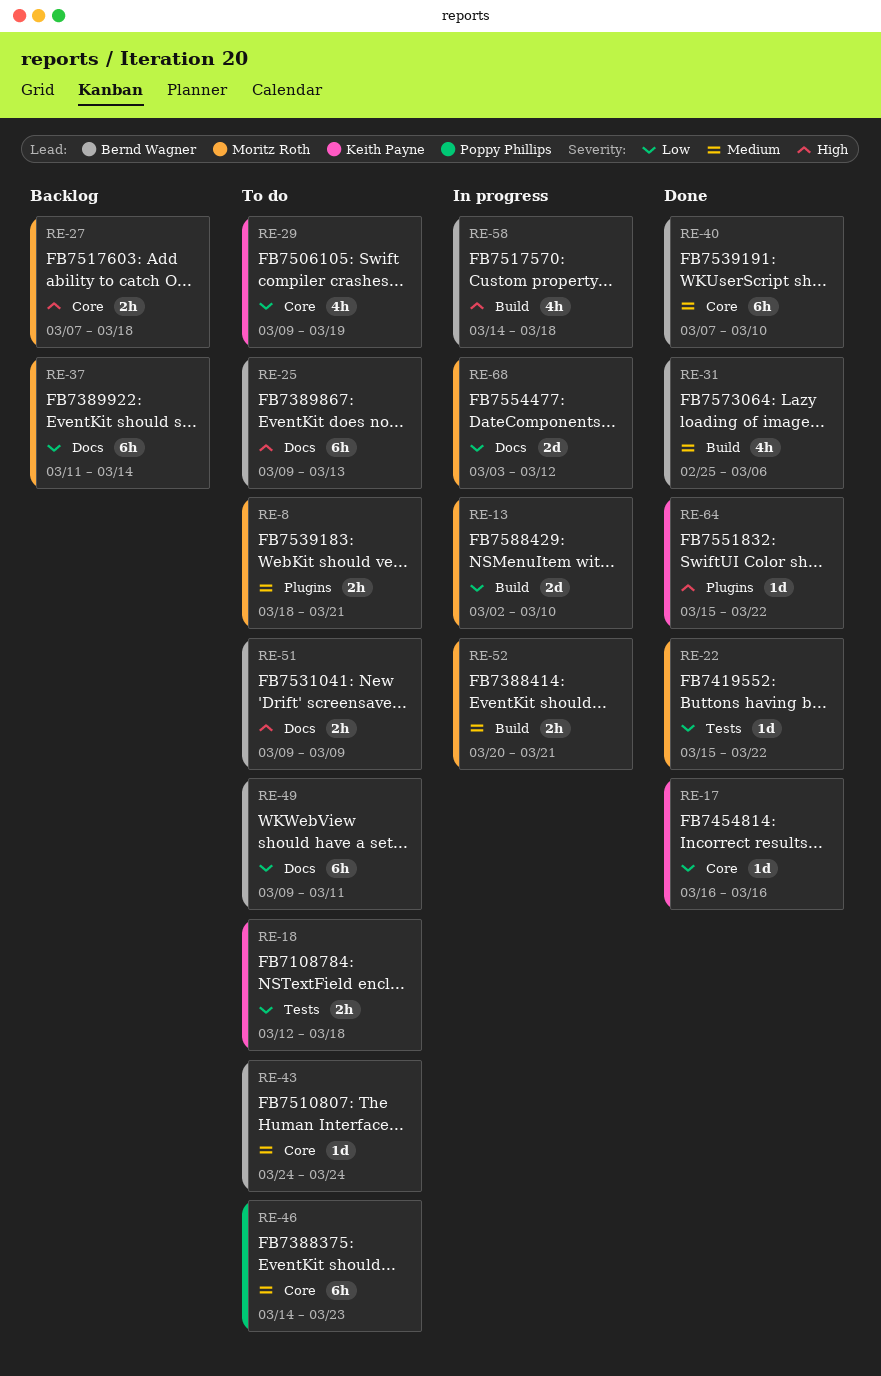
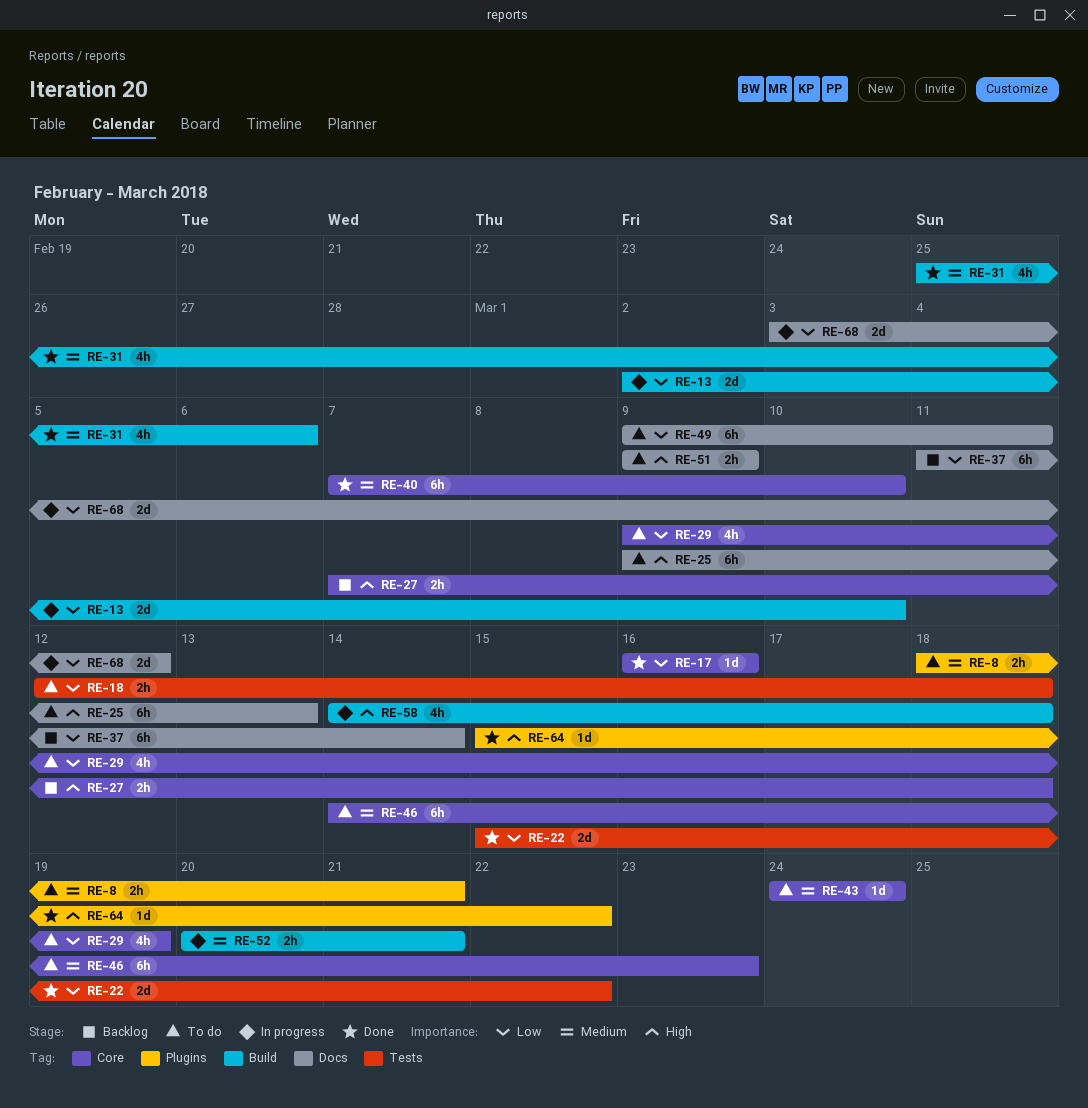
RE-22, estimate: 1d -> 2d

